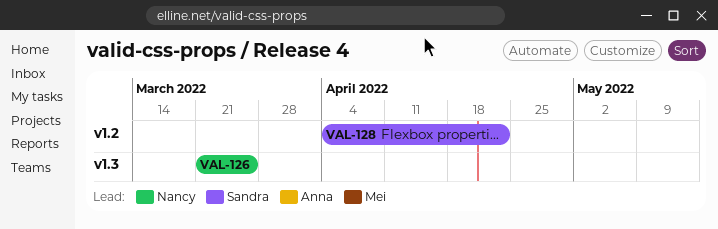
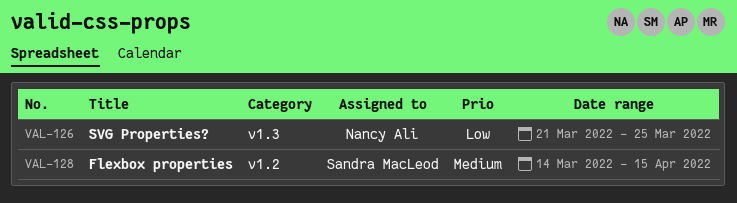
VAL-128, start: Apr 4 -> Mar 14
VAL-128, due: Apr 22 -> Apr 15

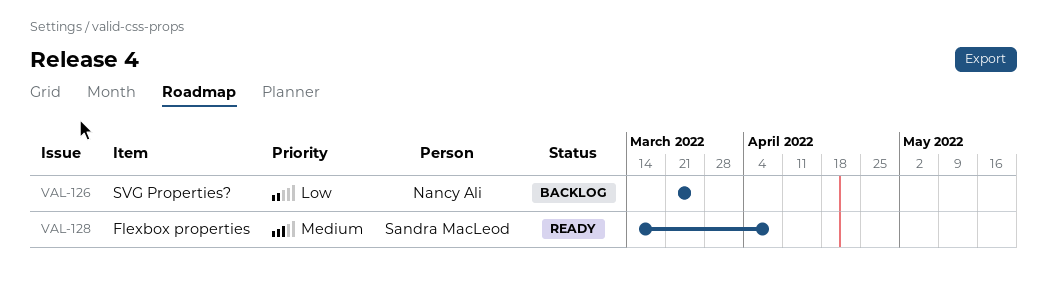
VAL-128, due: Apr 15 -> Apr 8

